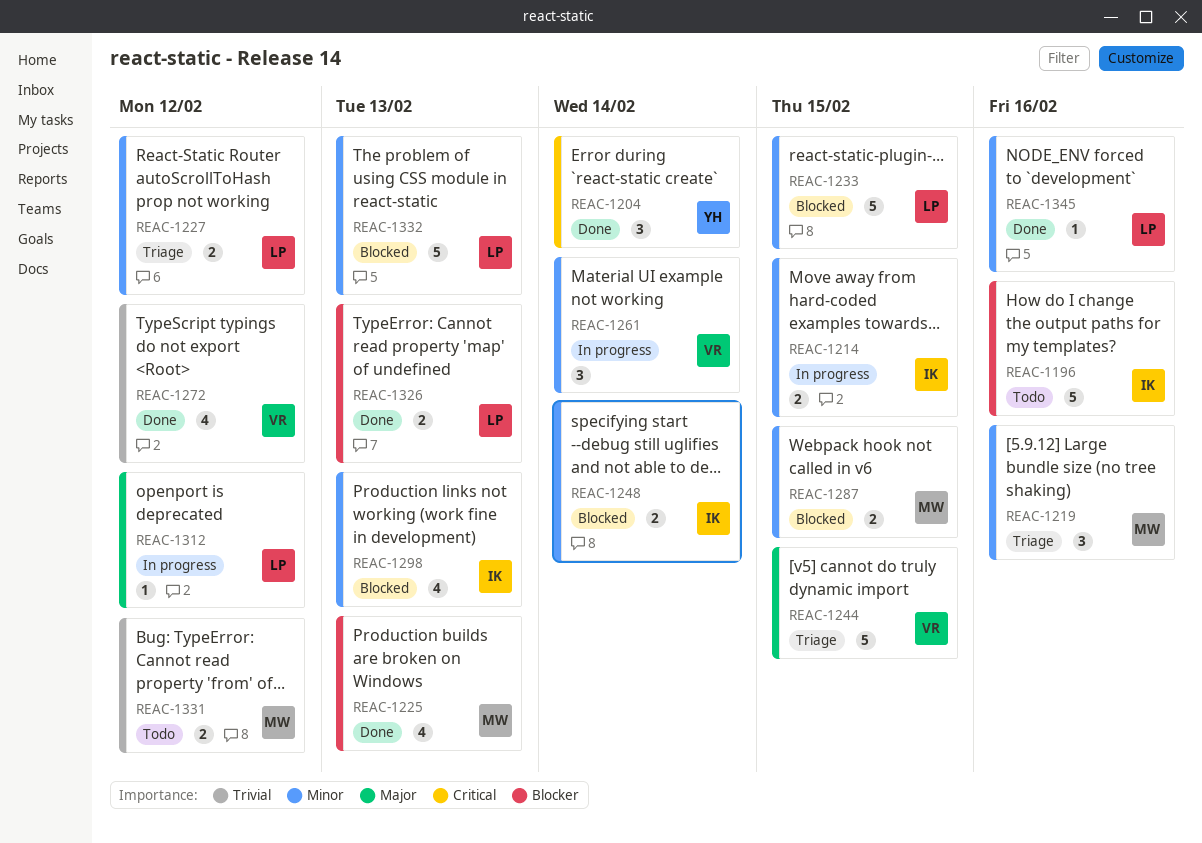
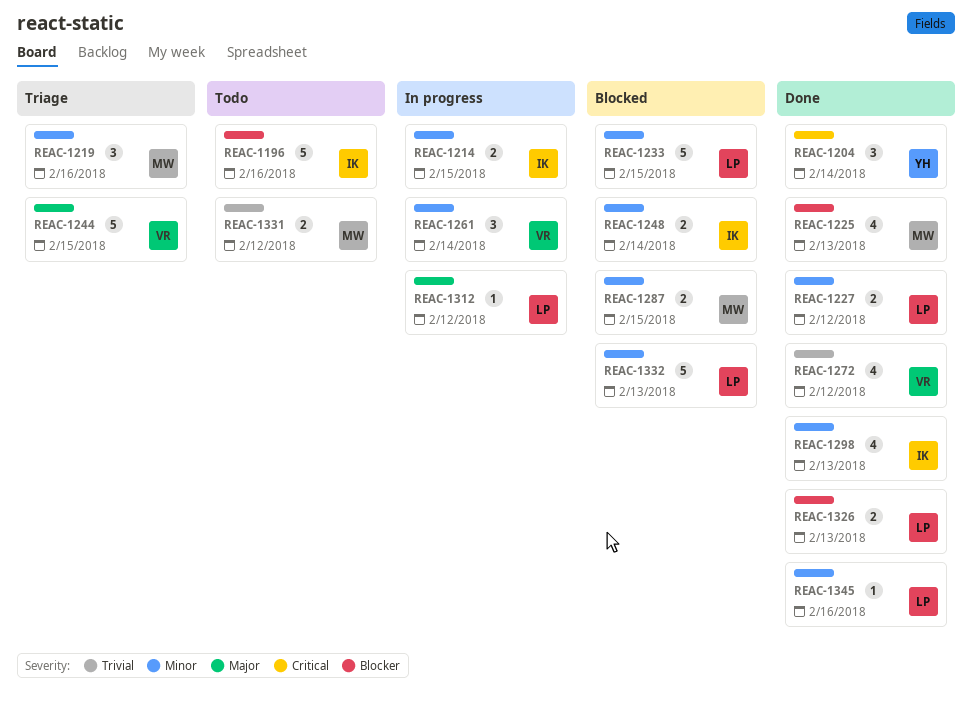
REAC-1227, status: Triage -> Done
REAC-1298, status: Blocked -> Done

